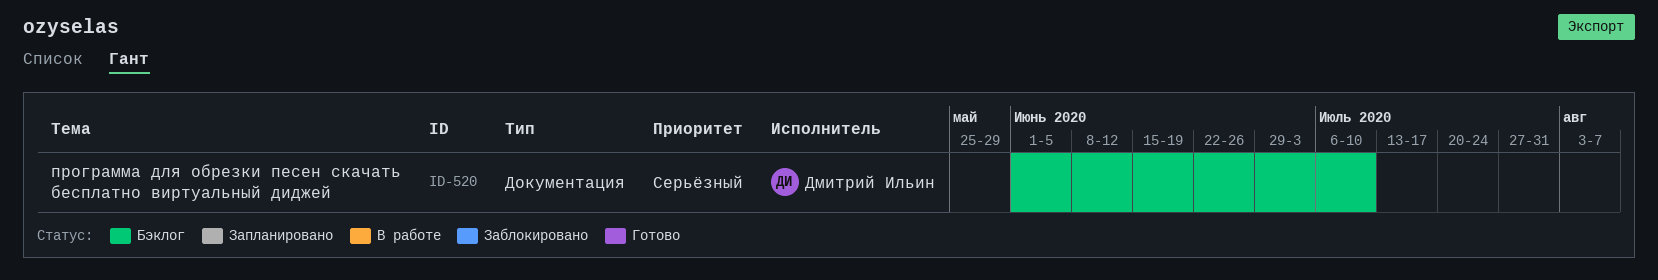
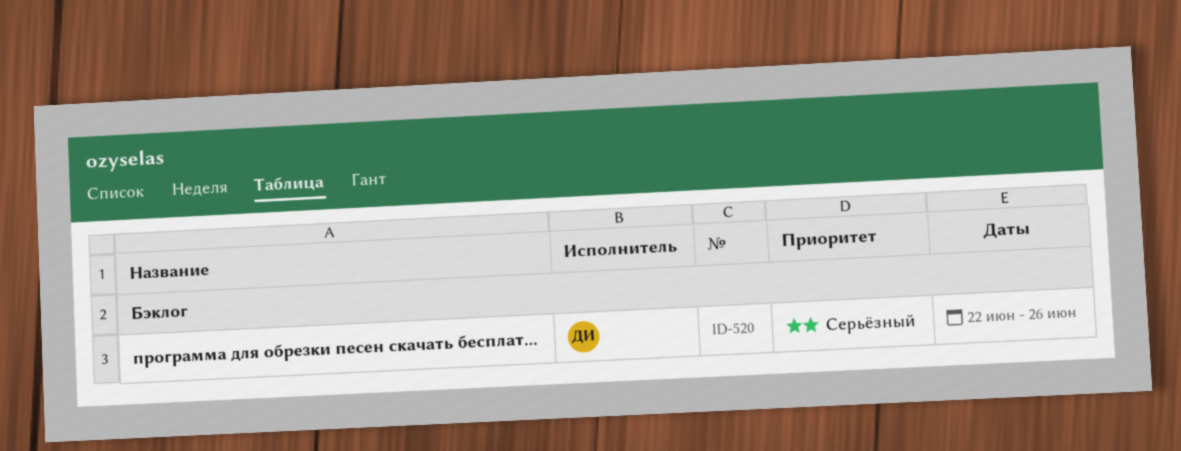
ID-520, start: Jun 1 -> Jun 22
ID-520, due: Jul 10 -> Jun 26

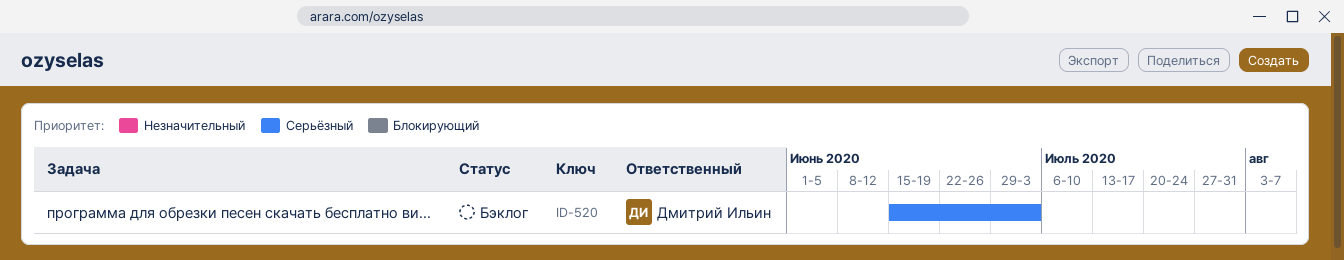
ID-520, start: Jun 22 -> Jun 15
ID-520, due: Jun 26 -> Jul 3

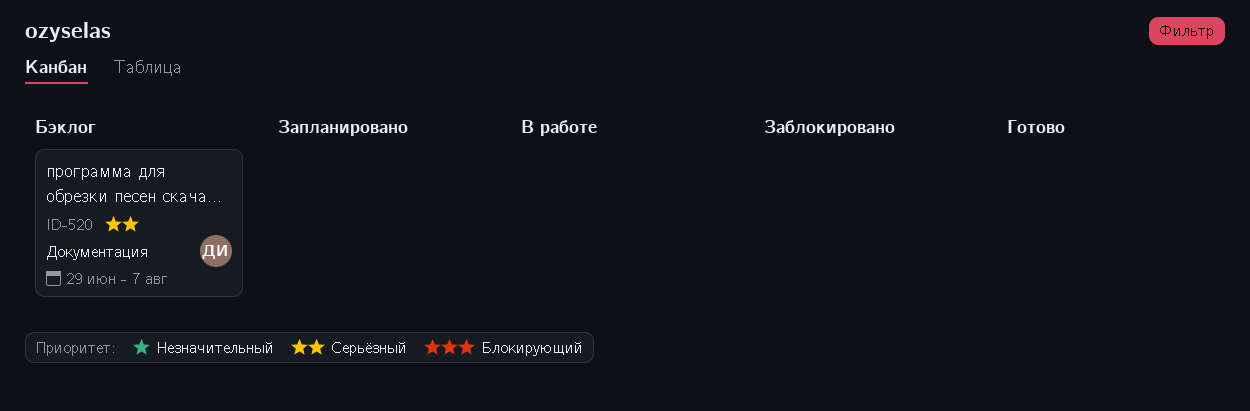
ID-520, start: Jun 15 -> Jun 29
ID-520, due: Jul 3 -> Aug 7

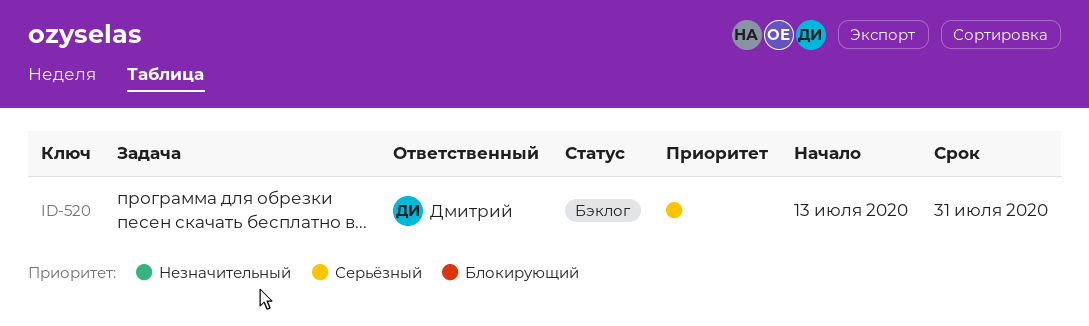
ID-520, start: Jun 29 -> Jul 13
ID-520, due: Aug 7 -> Jul 31

